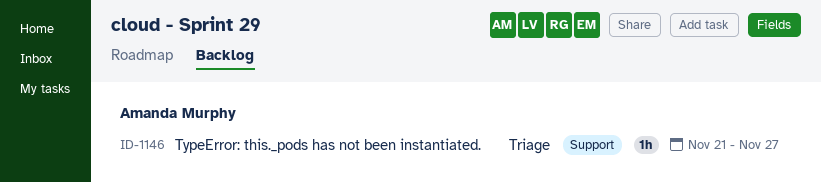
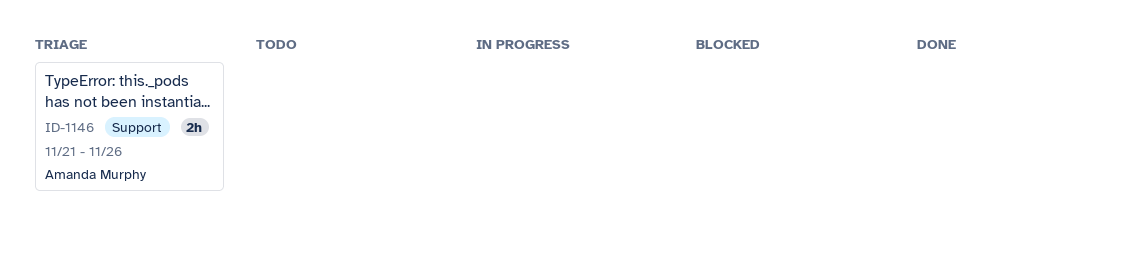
ID-1146, estimate: 1h -> 2h
ID-1146, due: Nov 27 -> Nov 26

